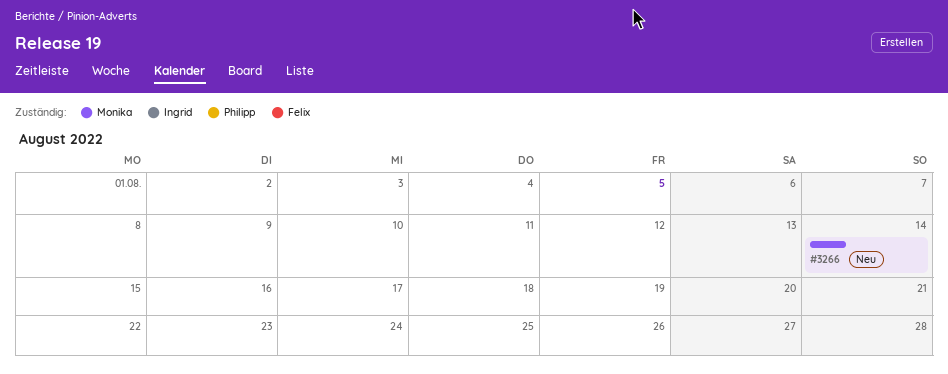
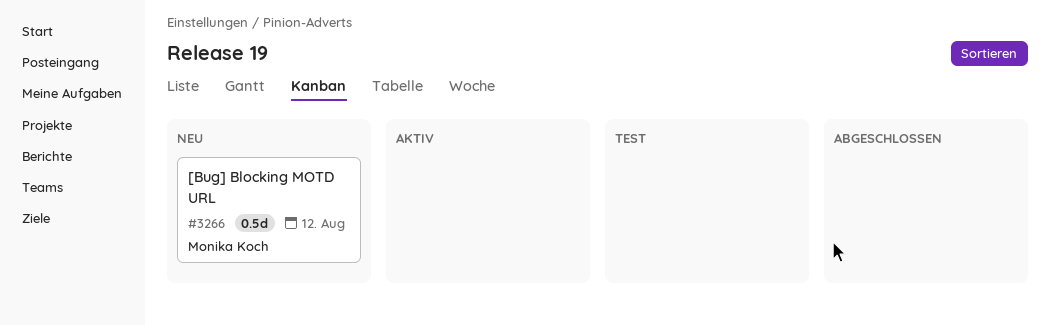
#3266, due: Aug 14 -> Aug 12

